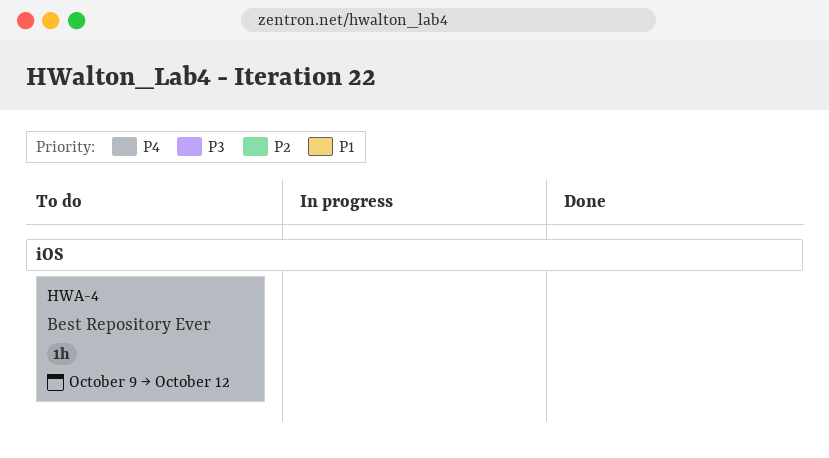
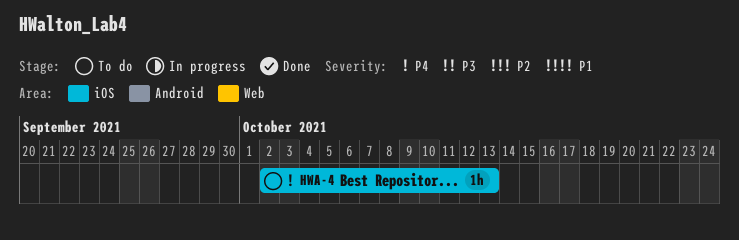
HWA-4, start: Oct 9 -> Oct 2
HWA-4, due: Oct 12 -> Oct 13

